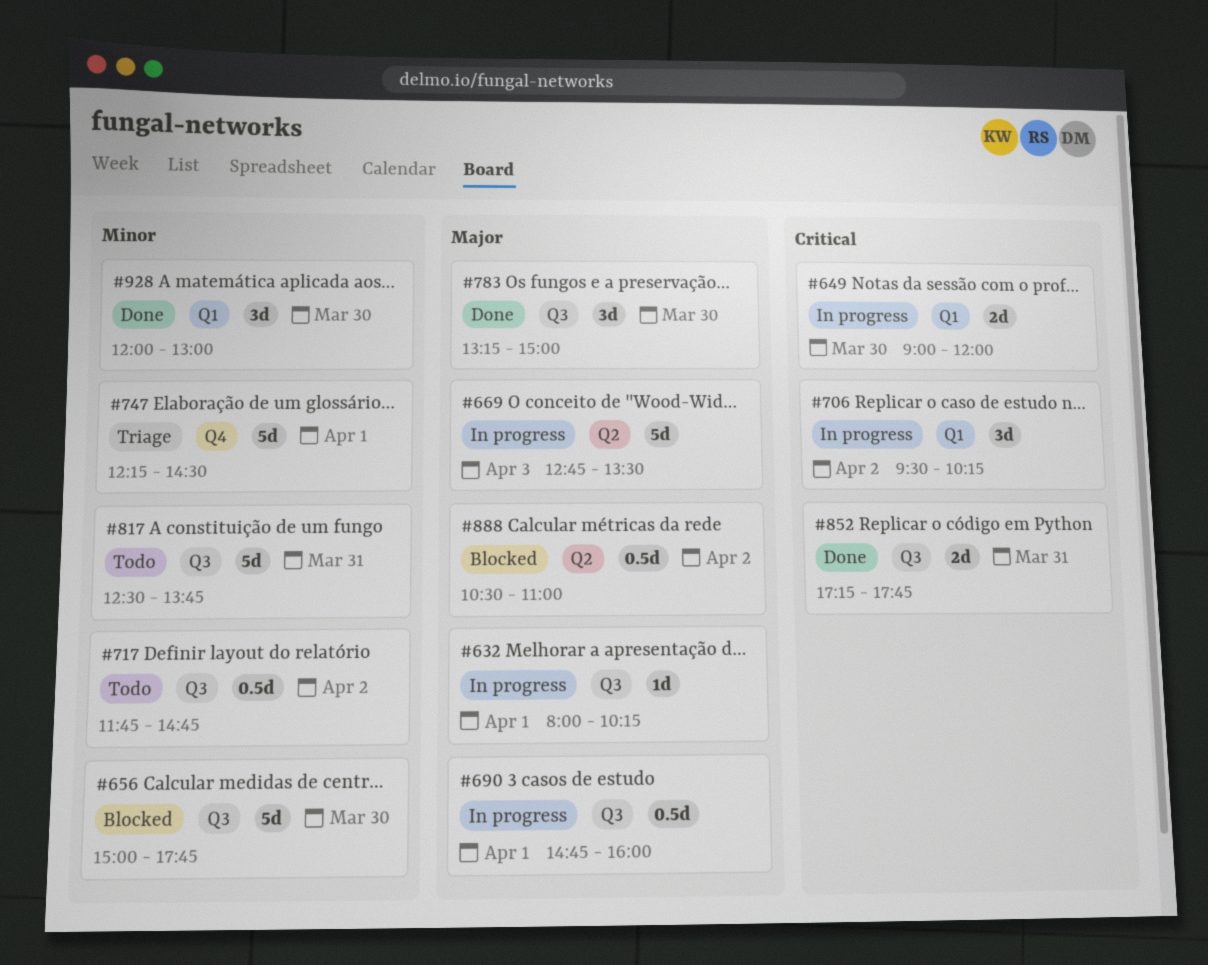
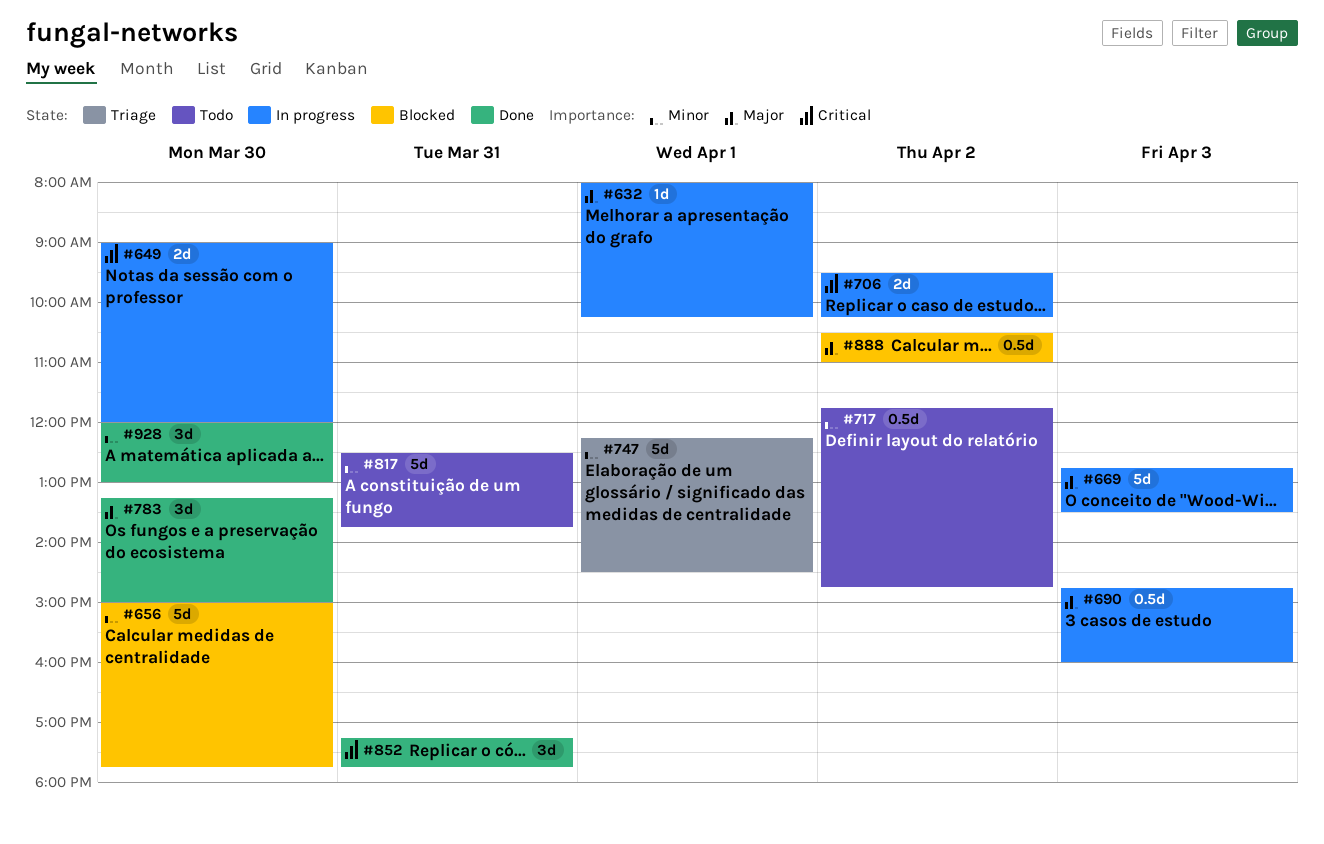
#690, day: Apr 1 -> Apr 3
#706, estimate: 3d -> 2d
#852, estimate: 2d -> 3d

